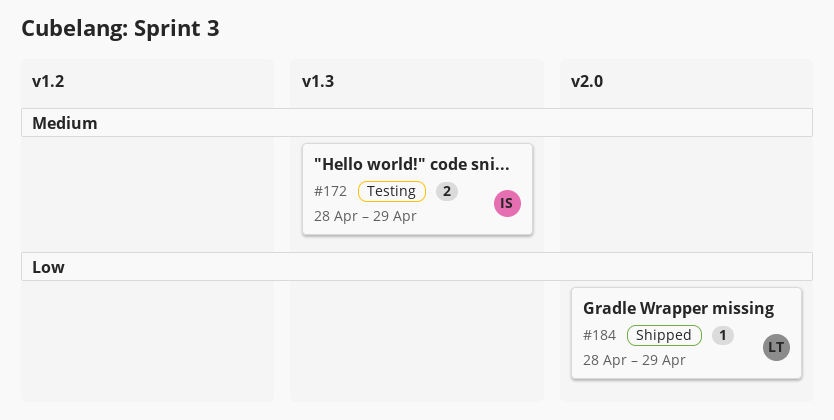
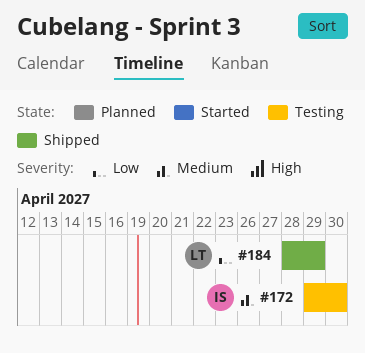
#172, start: Apr 28 -> Apr 29
#172, due: Apr 29 -> Apr 30

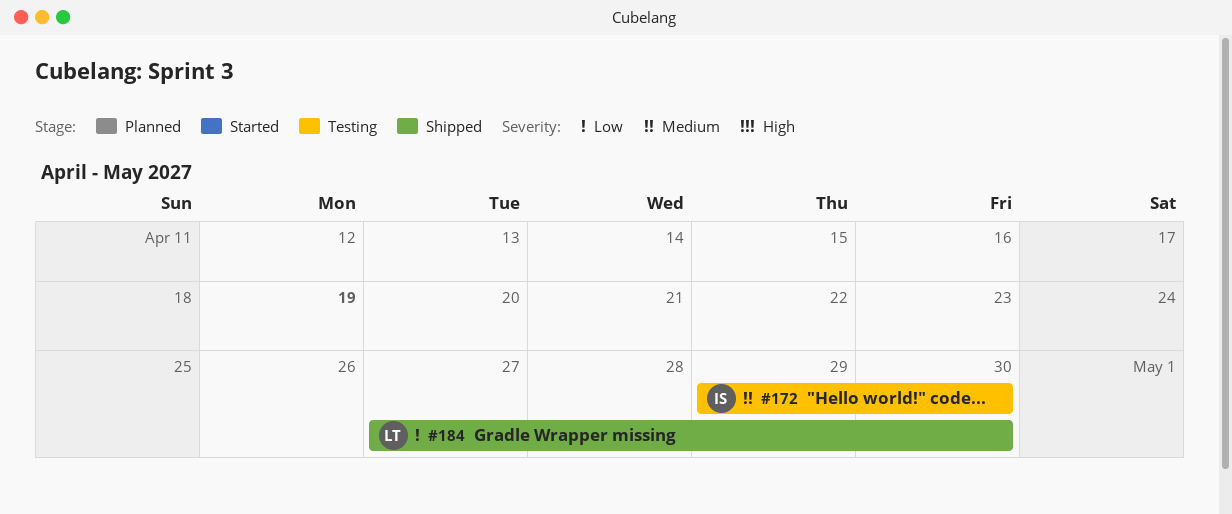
#184, start: Apr 28 -> Apr 27
#184, due: Apr 29 -> Apr 30

